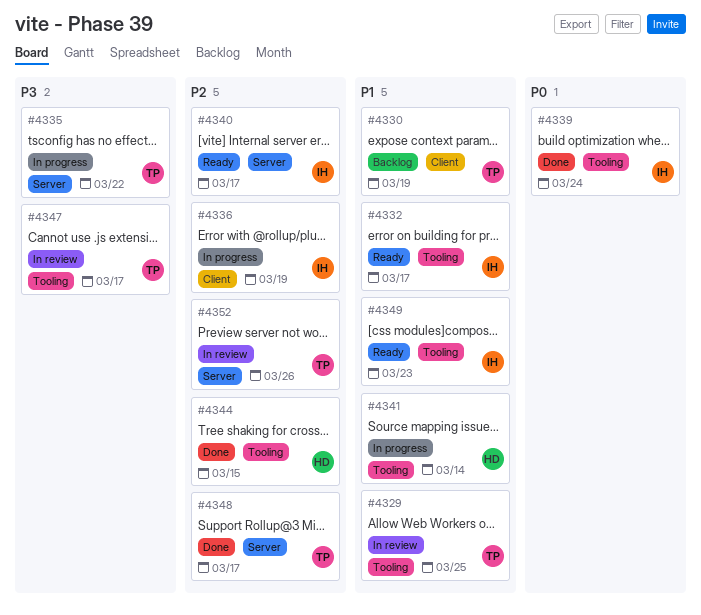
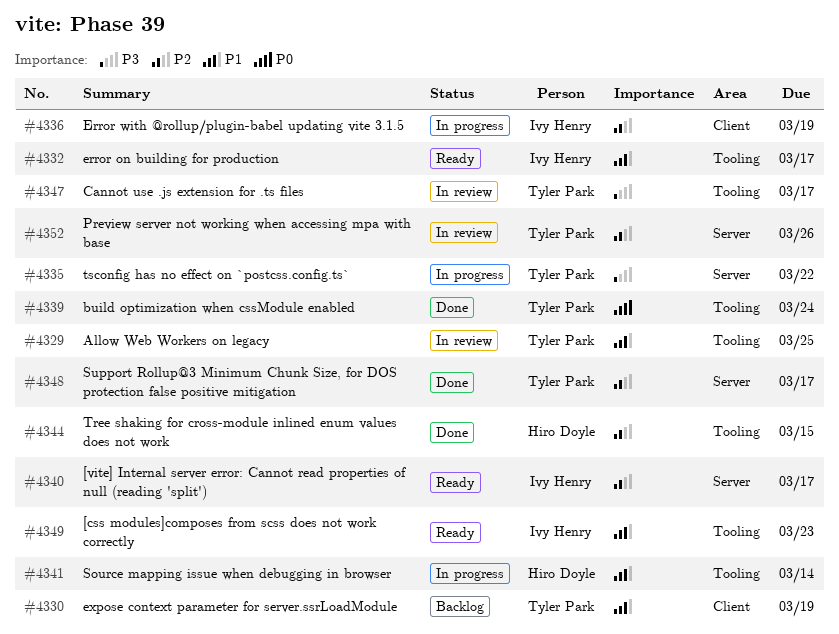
#4339, owner: Ivy Henry -> Tyler Park

